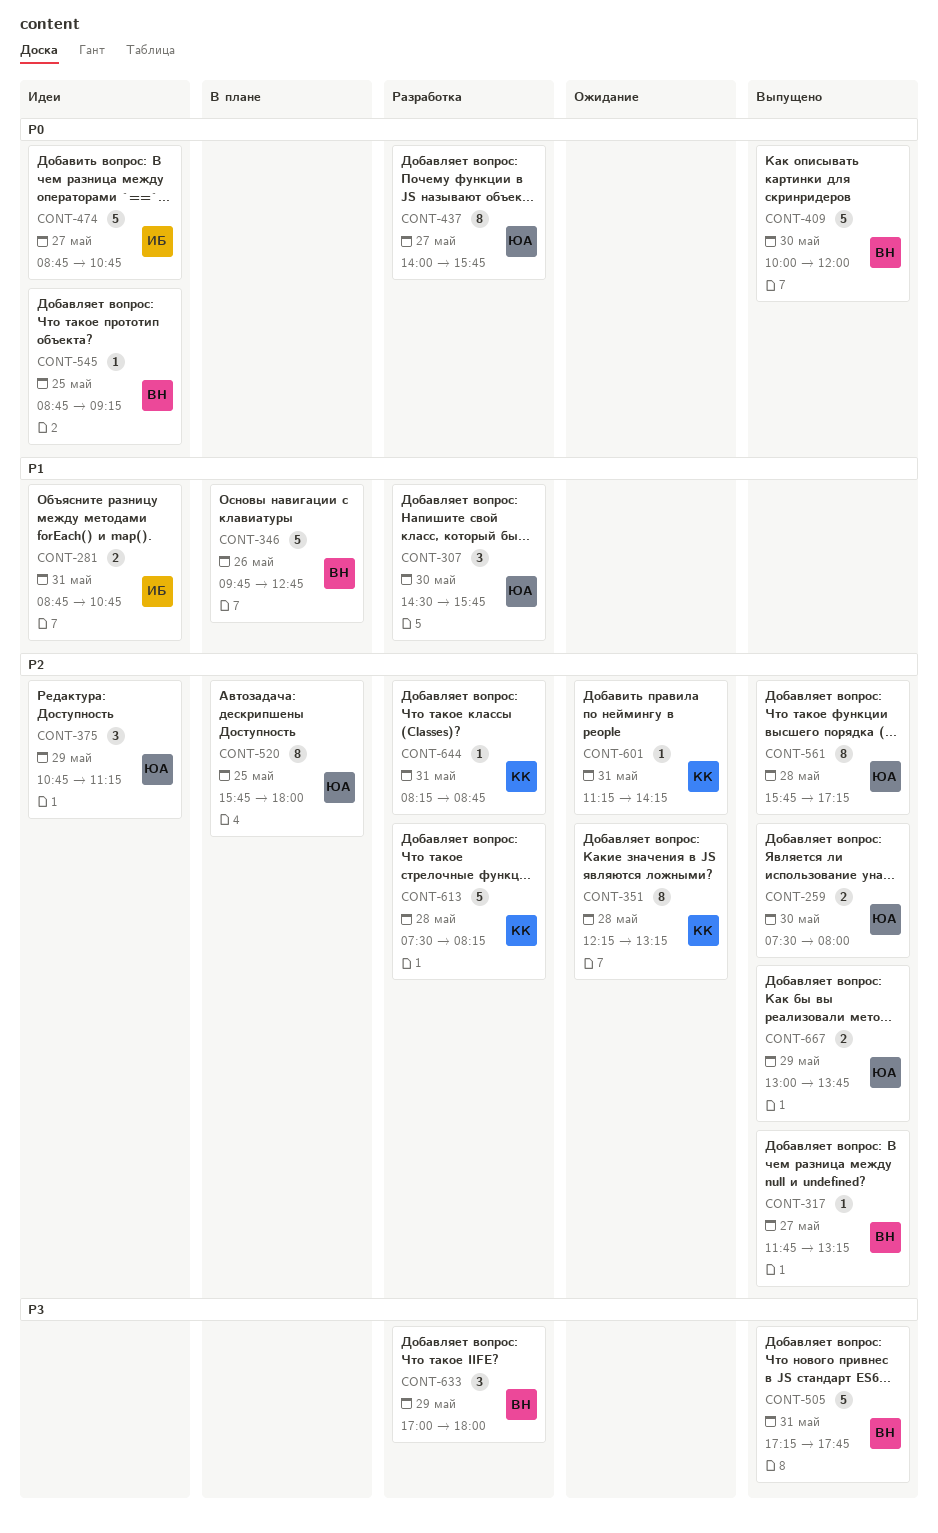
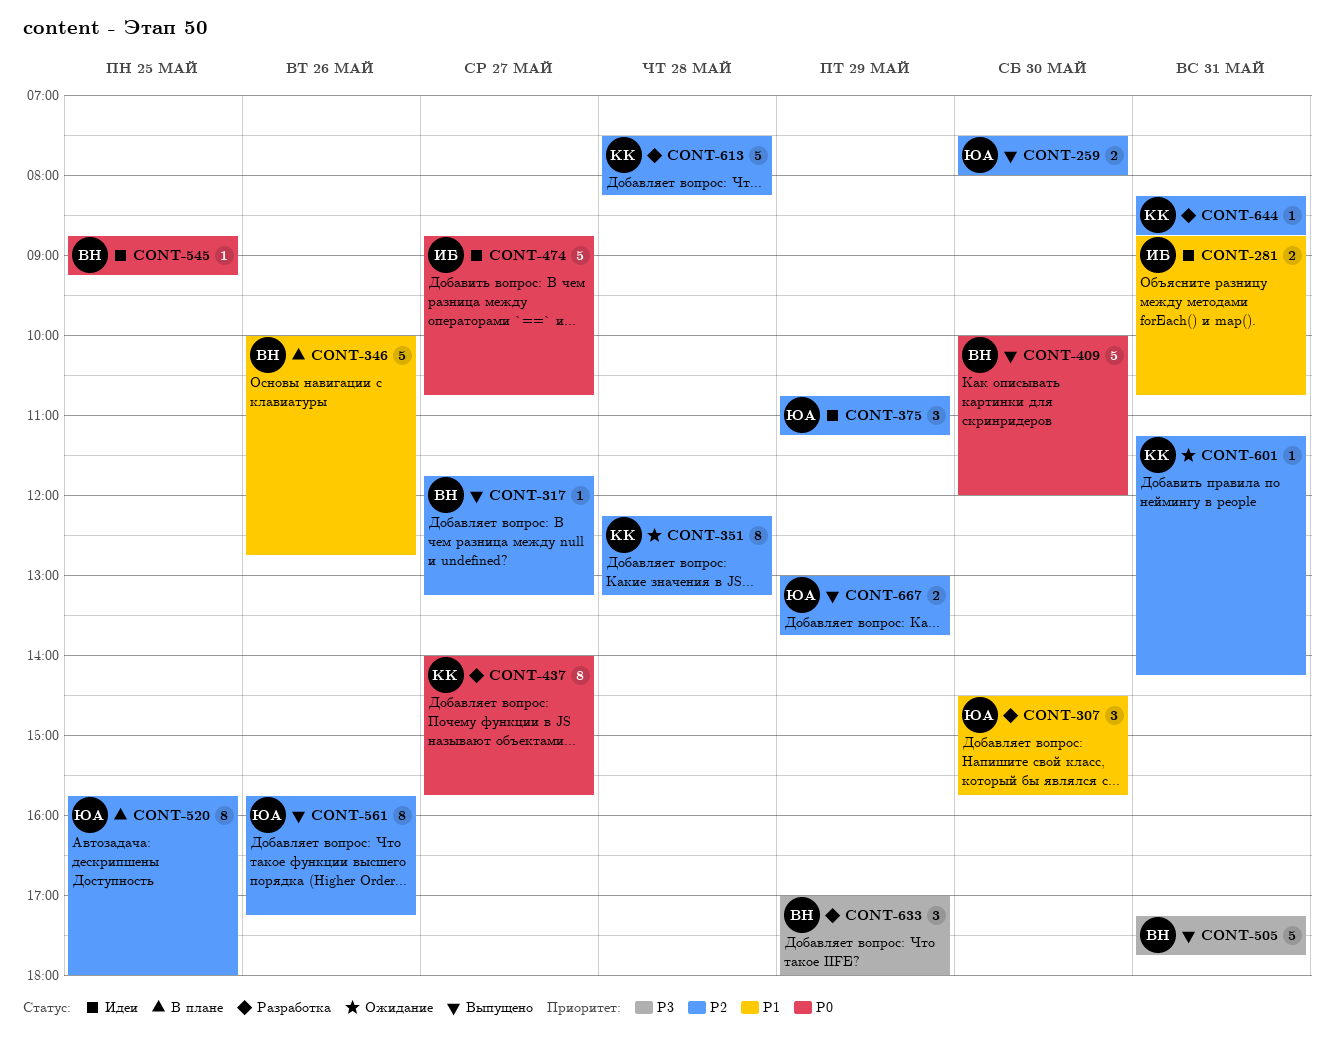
CONT-346, begins: 09:45 -> 10:00
CONT-437, owner: ЮА -> КК
CONT-561, day: May 28 -> May 26

